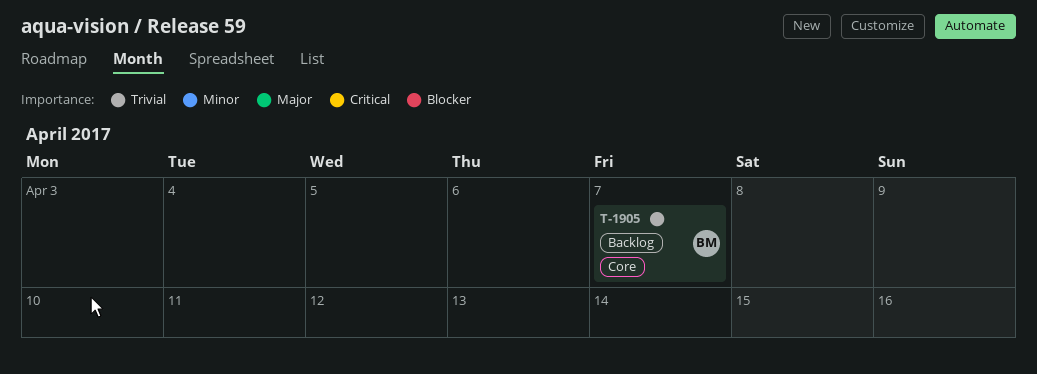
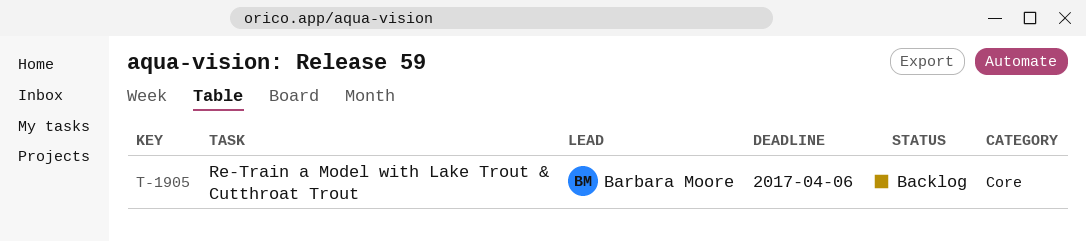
T-1905, due: Apr 7 -> Apr 6

